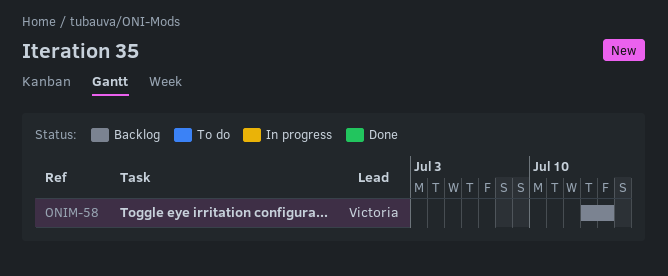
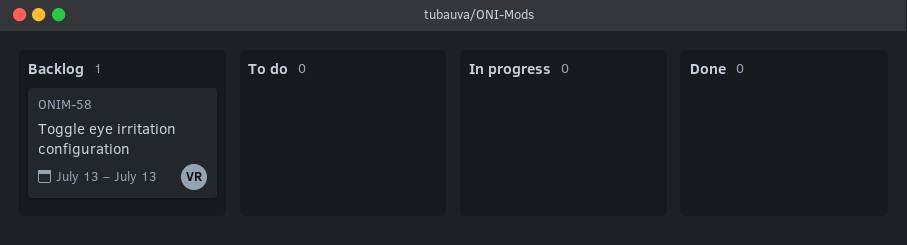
ONIM-58, due: Jul 14 -> Jul 13

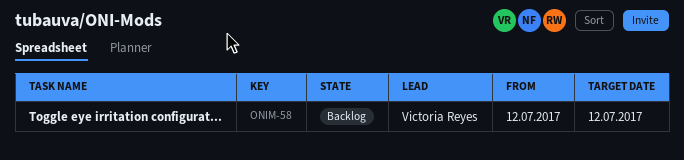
ONIM-58, start: Jul 13 -> Jul 12
ONIM-58, due: Jul 13 -> Jul 12

